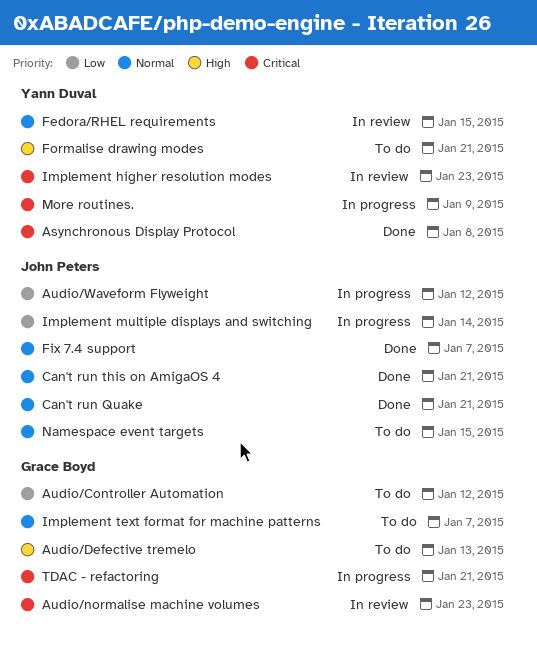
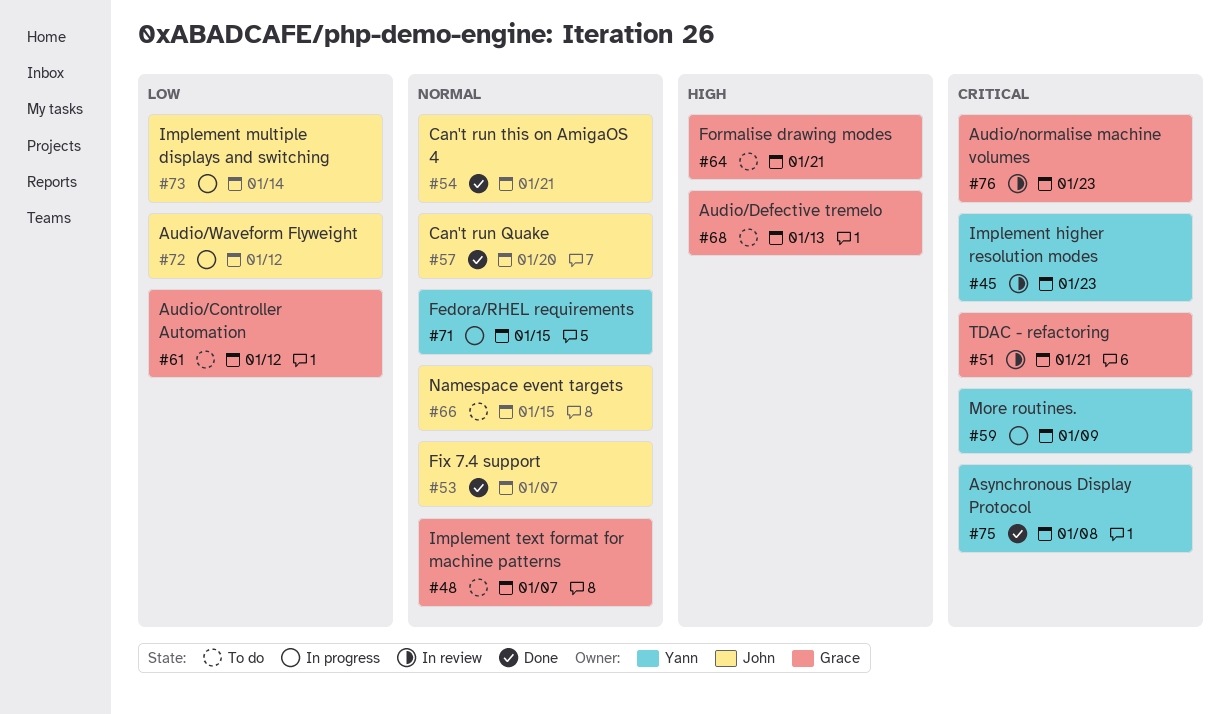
Can't run Quake, due: Jan 21 -> Jan 20
Fedora/RHEL requirements, status: In review -> In progress
Formalise drawing modes, owner: Yann Duval -> Grace Boyd
TDAC - refactoring, status: In progress -> In review

